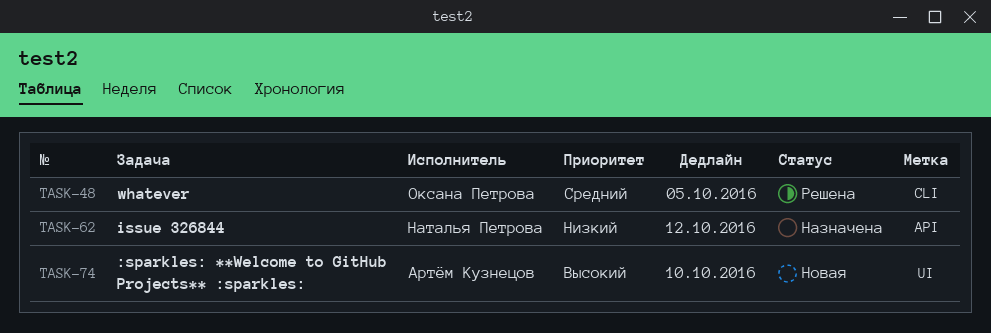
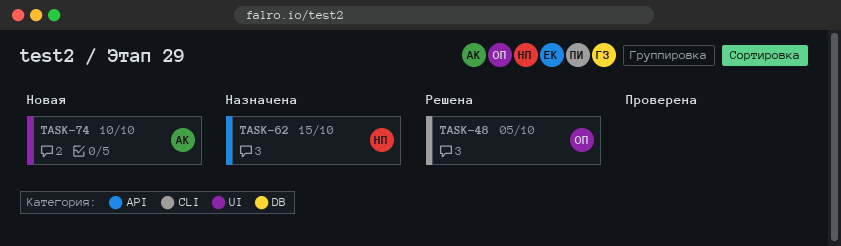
TASK-62, due: Oct 12 -> Oct 15

